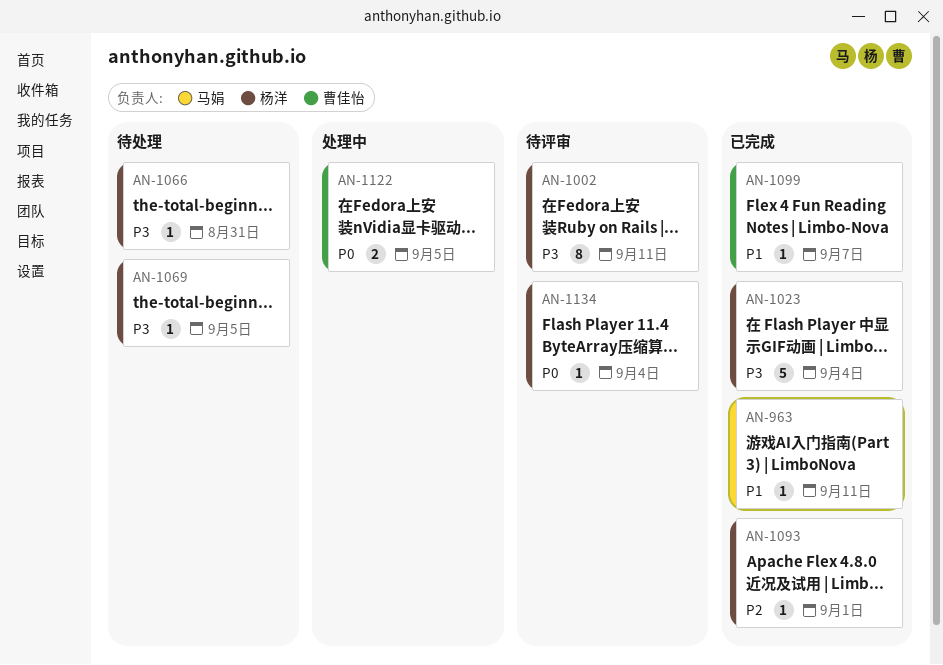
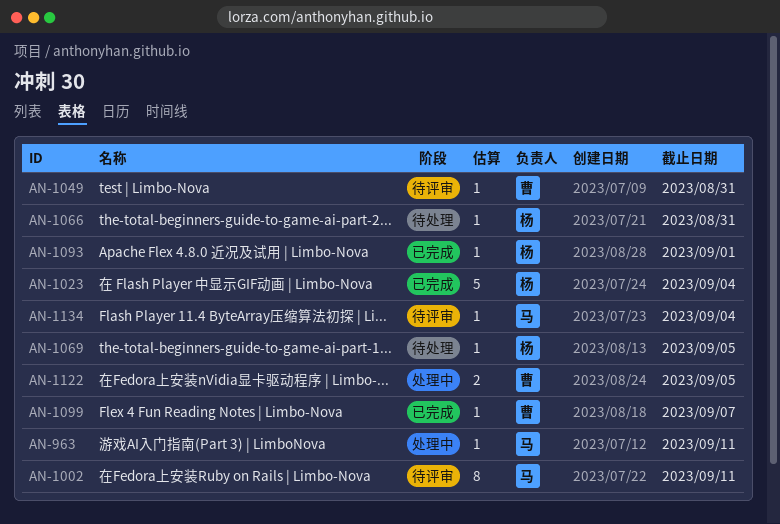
AN-963, status: 已完成 -> 处理中
AN-1002, owner: 杨洋 -> 马娟
AN-1049: none -> present
AN-1134, owner: 杨洋 -> 马娟

